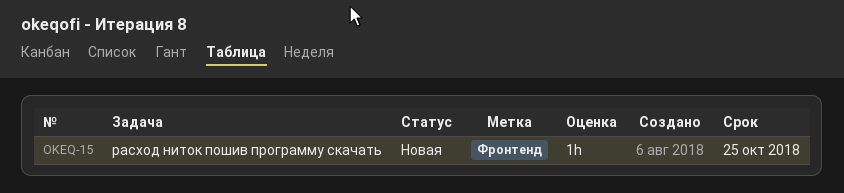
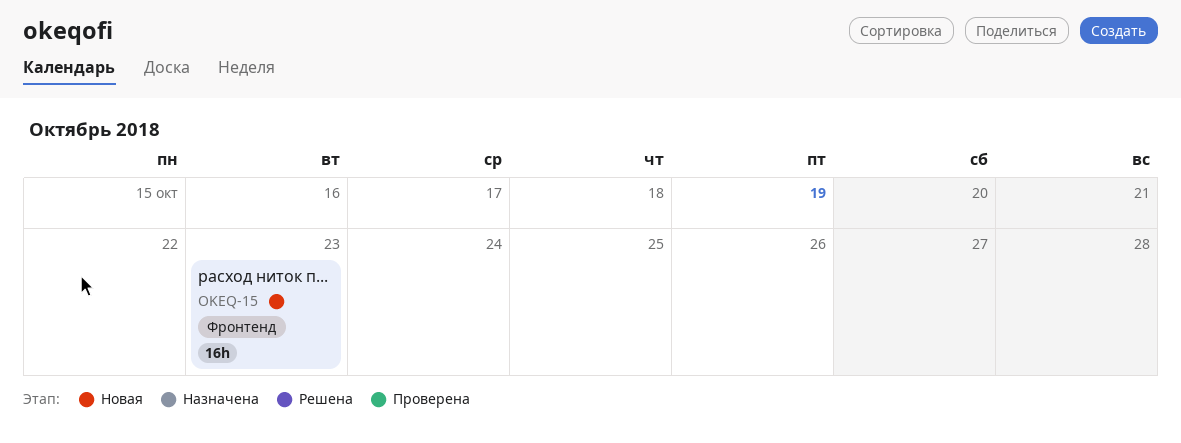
OKEQ-15, estimate: 1h -> 16h
OKEQ-15, due: Oct 25 -> Oct 23

